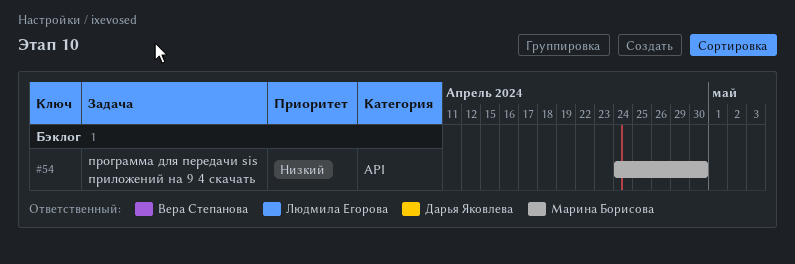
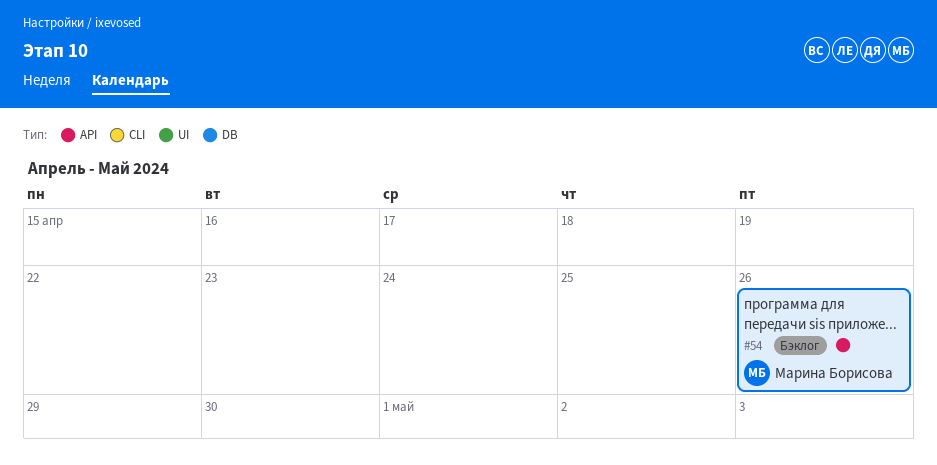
#54, due: Apr 30 -> Apr 26

